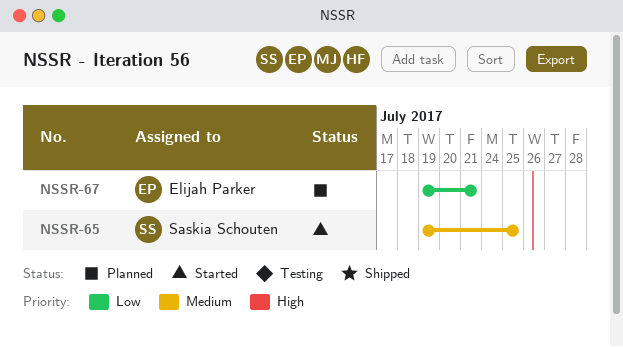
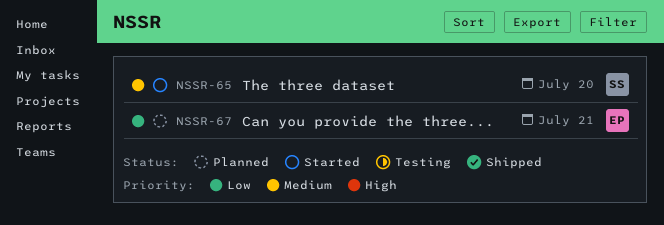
NSSR-65, due: Jul 25 -> Jul 20

